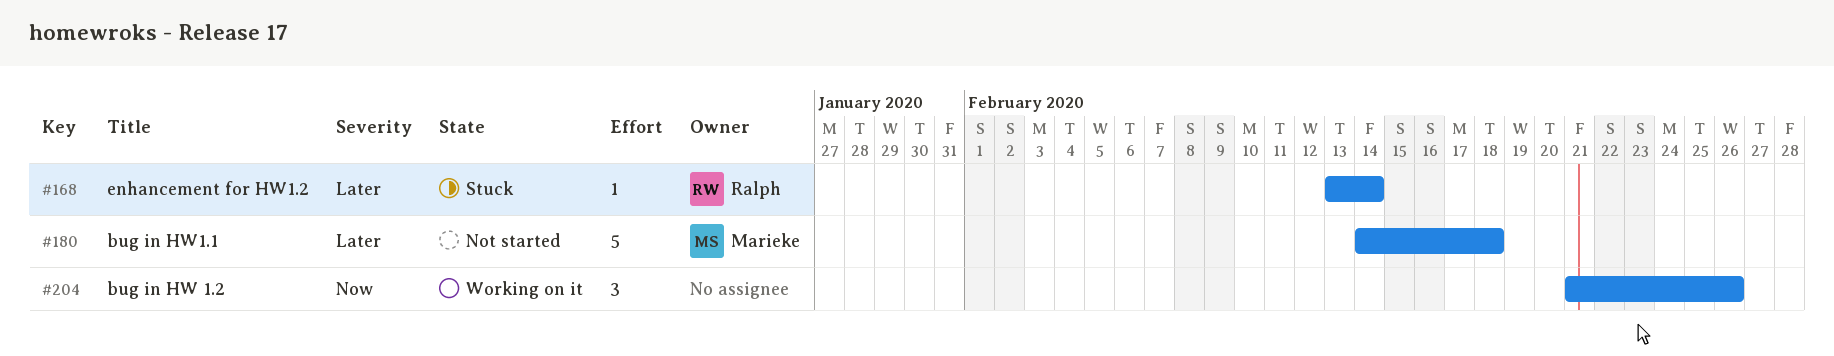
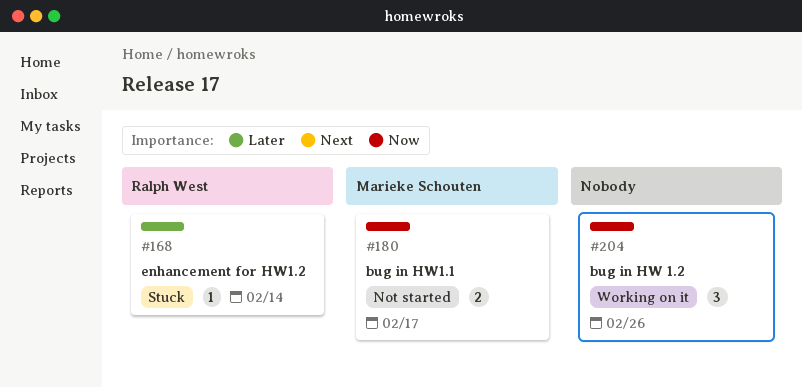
#180, priority: Later -> Now
#180, estimate: 5 -> 2
#180, due: Feb 18 -> Feb 17

